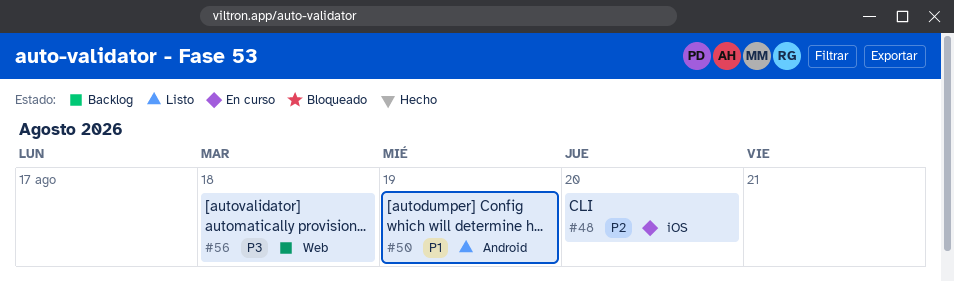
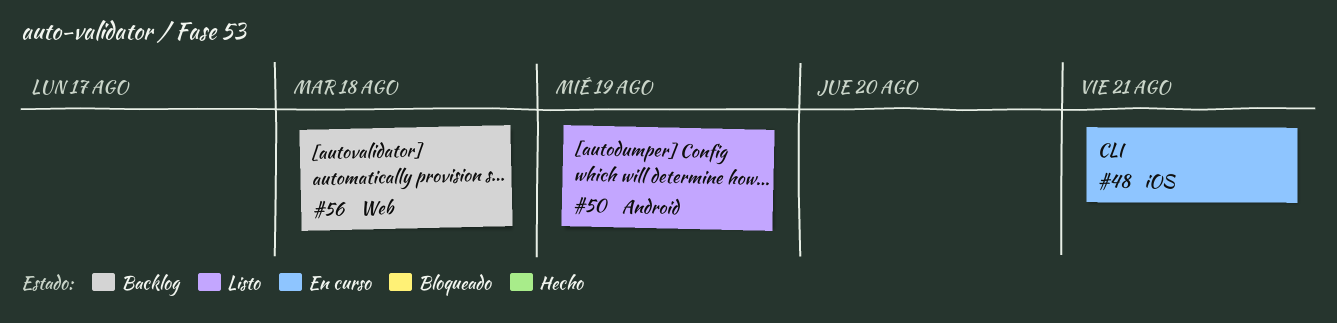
#48, due: Aug 20 -> Aug 21

